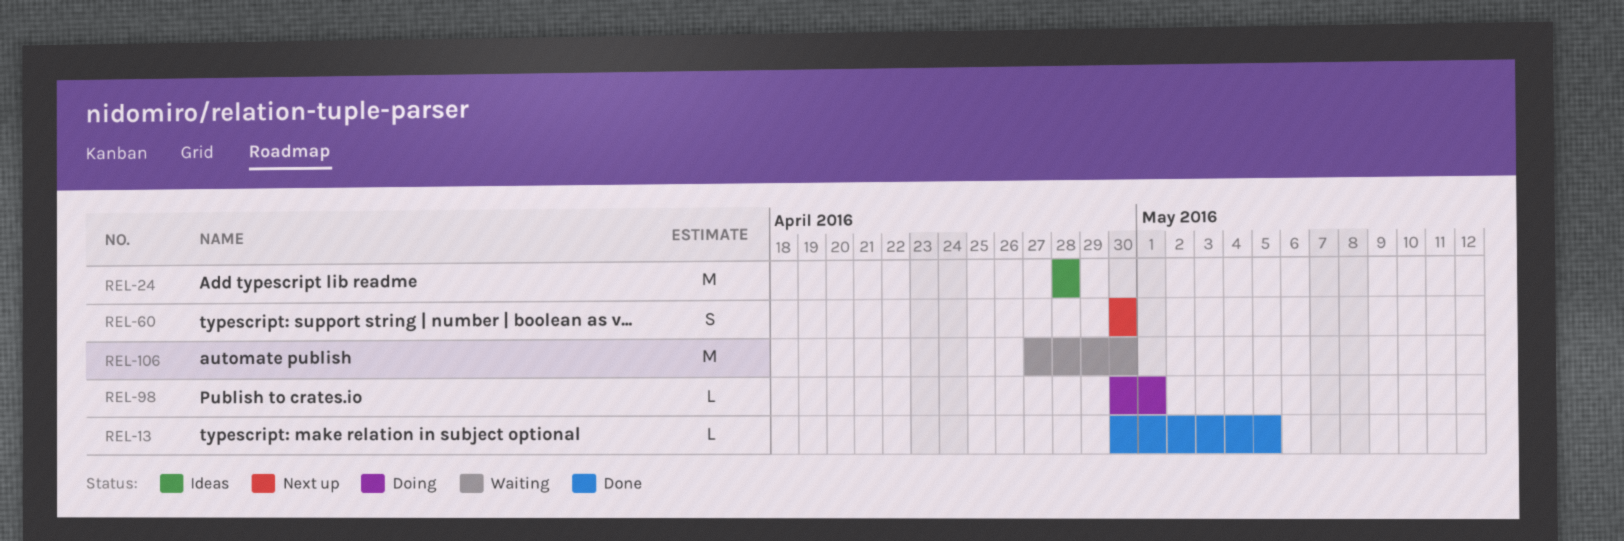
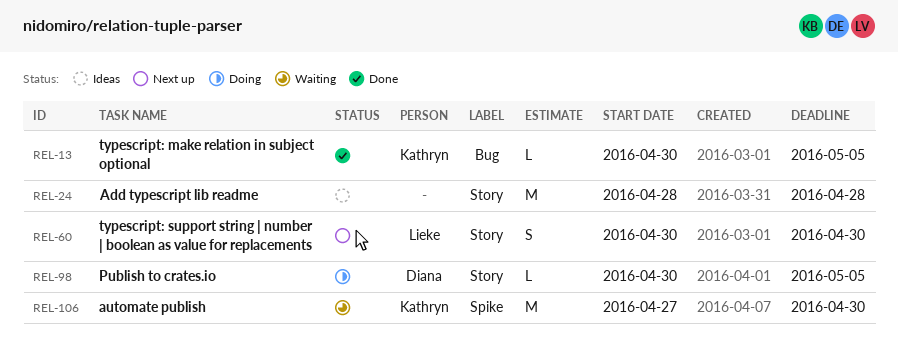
REL-98, due: May 1 -> May 5

